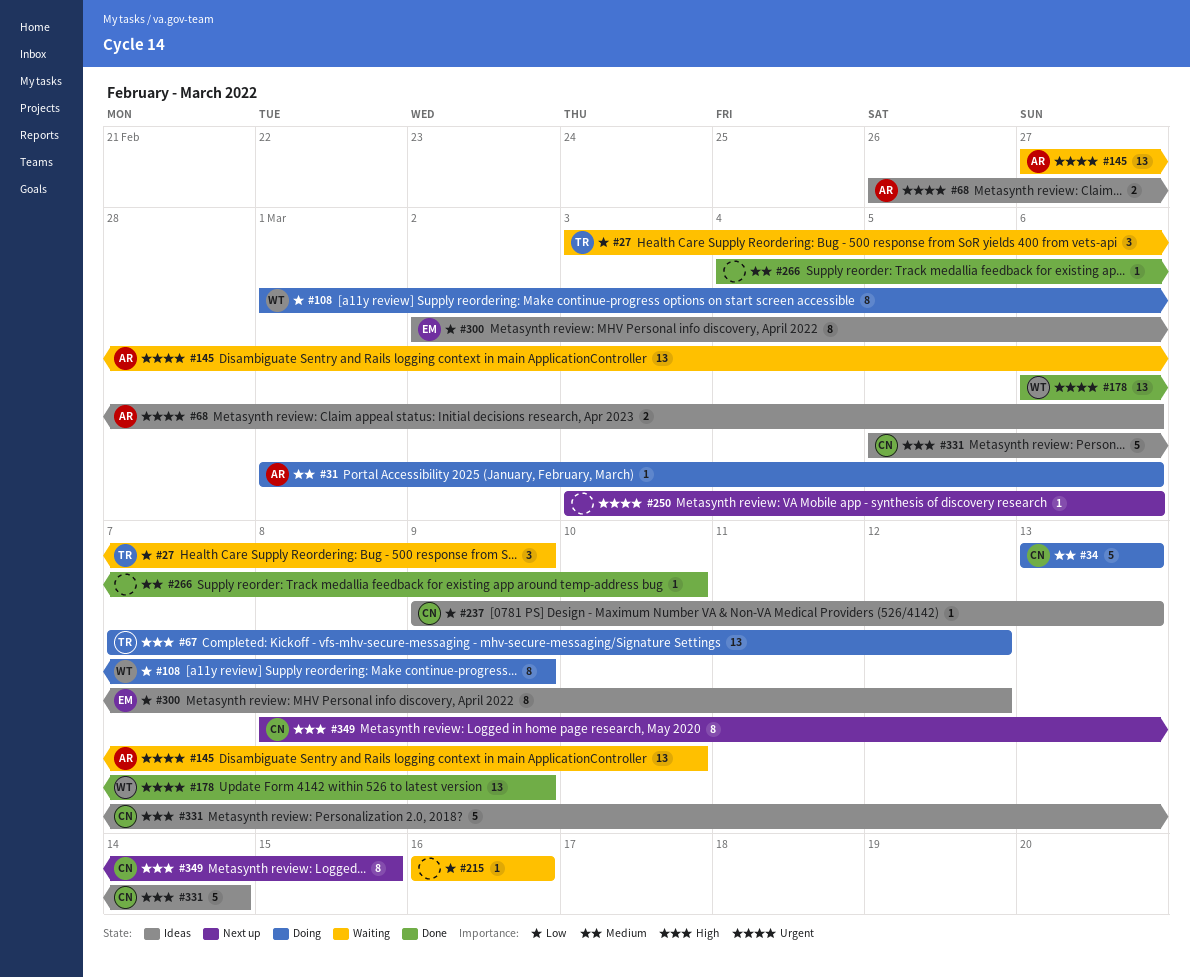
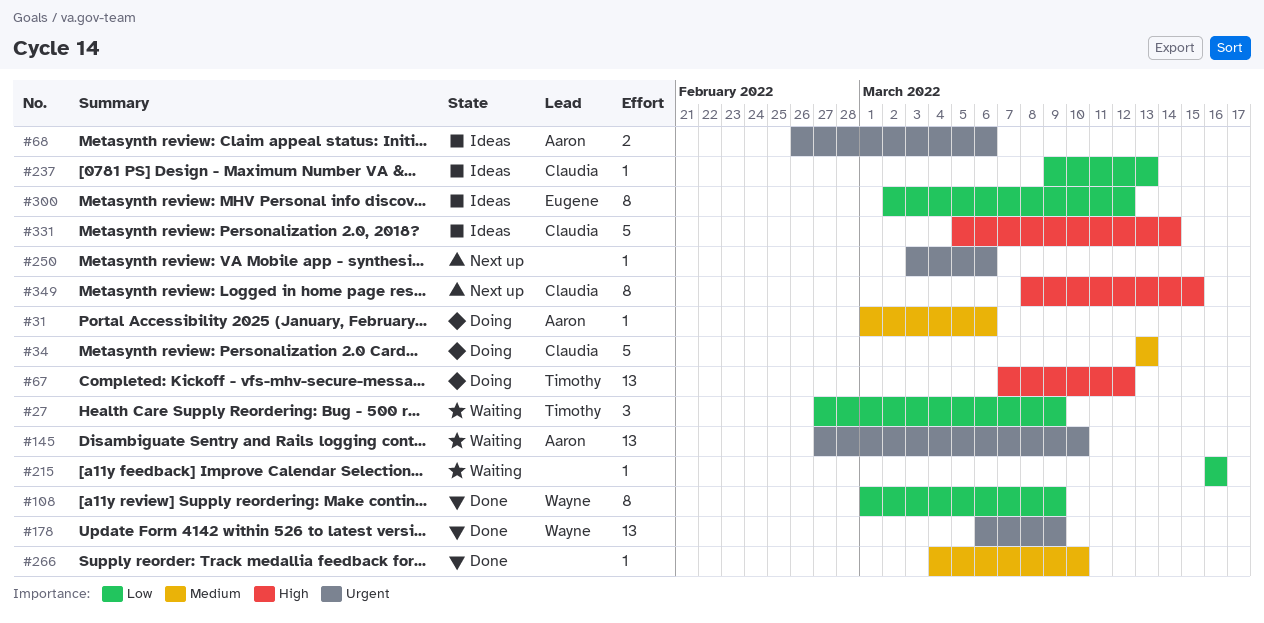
#27, start: Mar 3 -> Feb 27
#108, status: Doing -> Done

